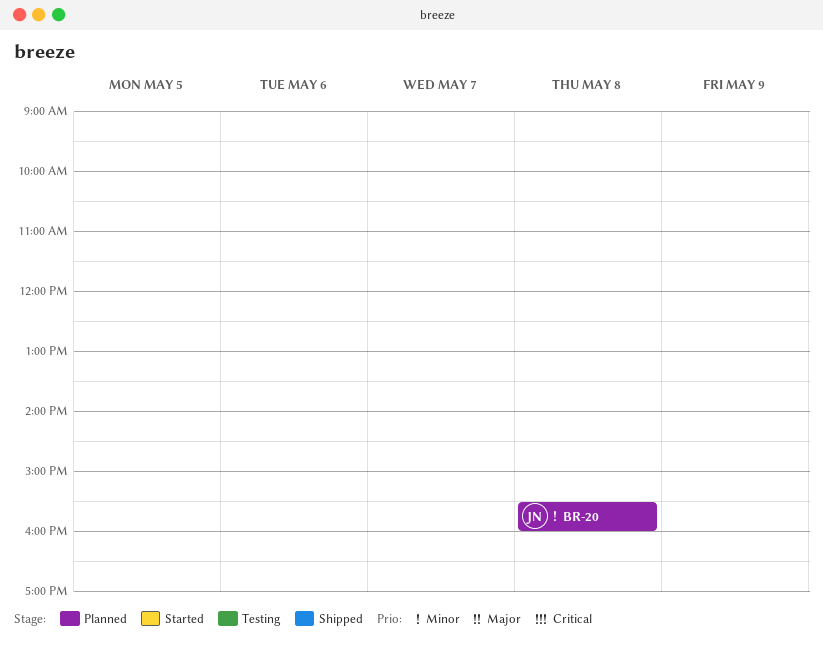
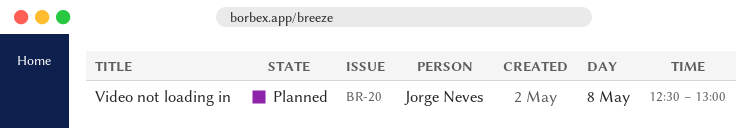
BR-20, begins: 15:30 -> 12:30
BR-20, ends: 16:00 -> 13:00

